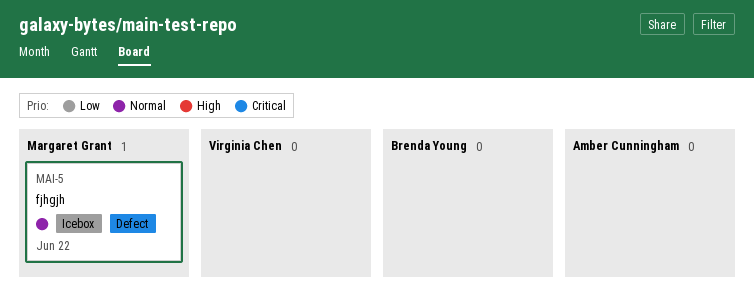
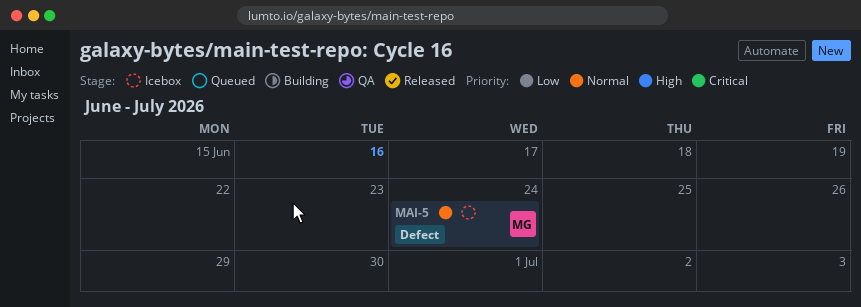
MAI-5, due: Jun 22 -> Jun 24

